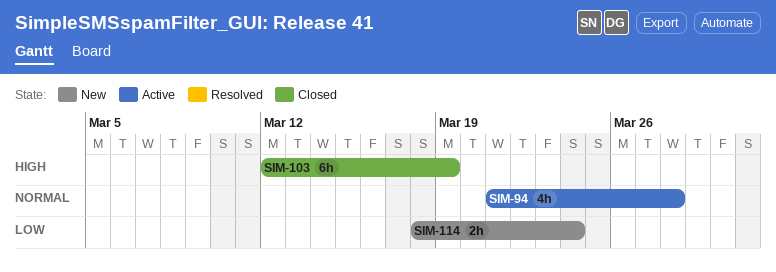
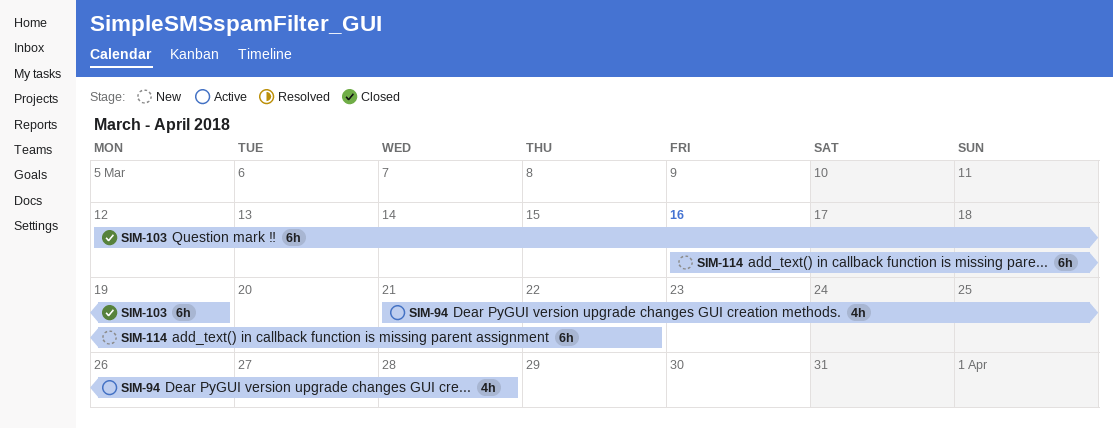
SIM-114, estimate: 2h -> 6h
SIM-114, start: Mar 18 -> Mar 16
SIM-114, due: Mar 24 -> Mar 22

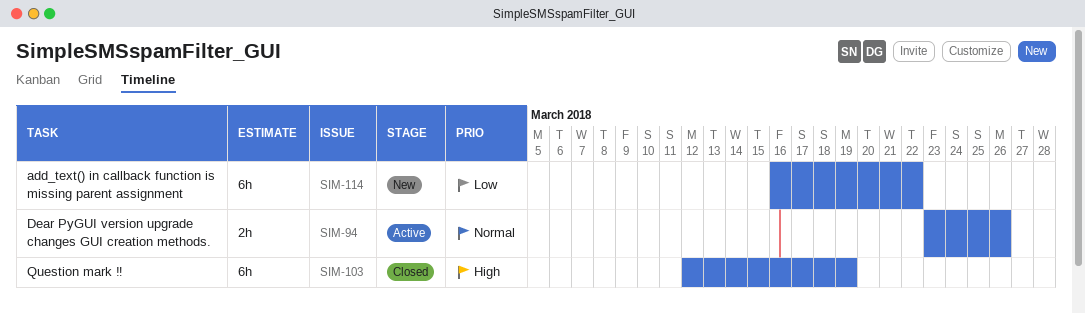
SIM-94, estimate: 4h -> 2h
SIM-94, start: Mar 21 -> Mar 23
SIM-94, due: Mar 28 -> Mar 26

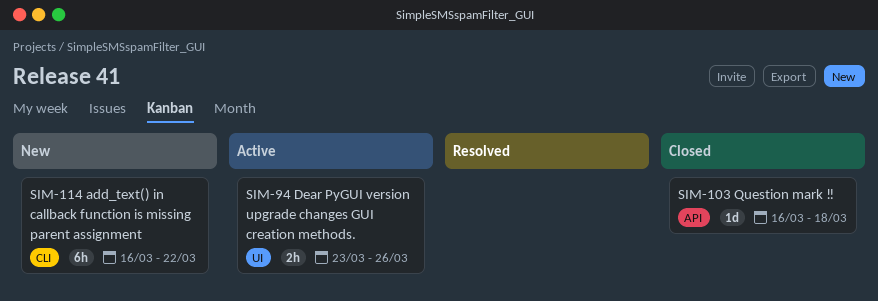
SIM-103, estimate: 6h -> 1d
SIM-103, start: Mar 12 -> Mar 16
SIM-103, due: Mar 19 -> Mar 18

